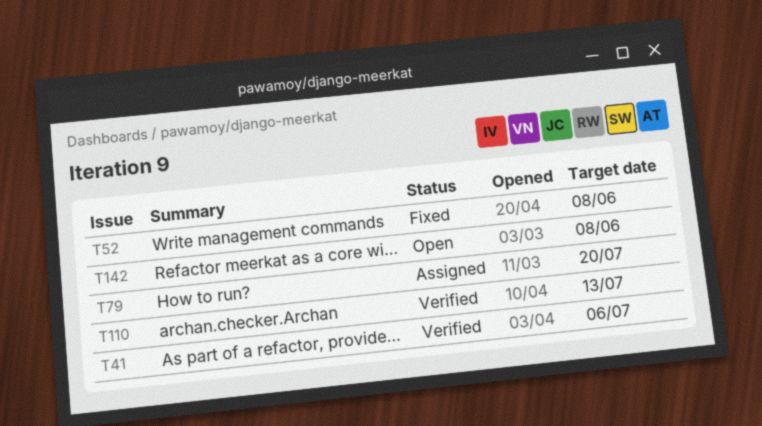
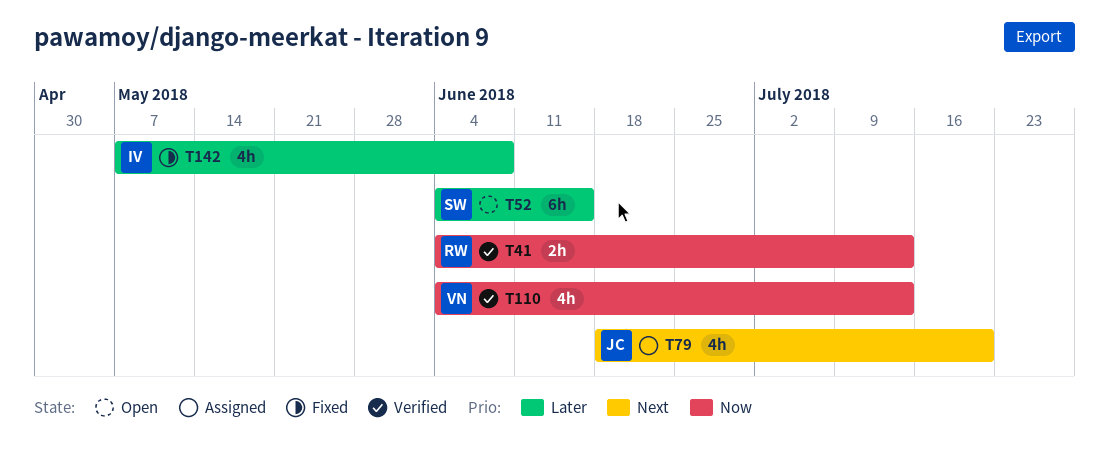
T41, due: Jul 6 -> Jul 13
T52, status: Fixed -> Open
T52, due: Jun 8 -> Jun 15
T142, status: Open -> Fixed

